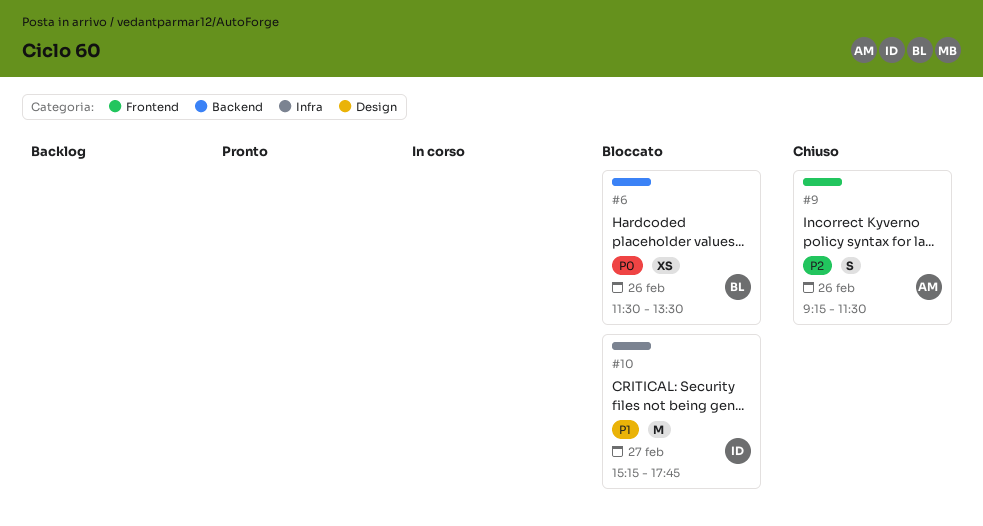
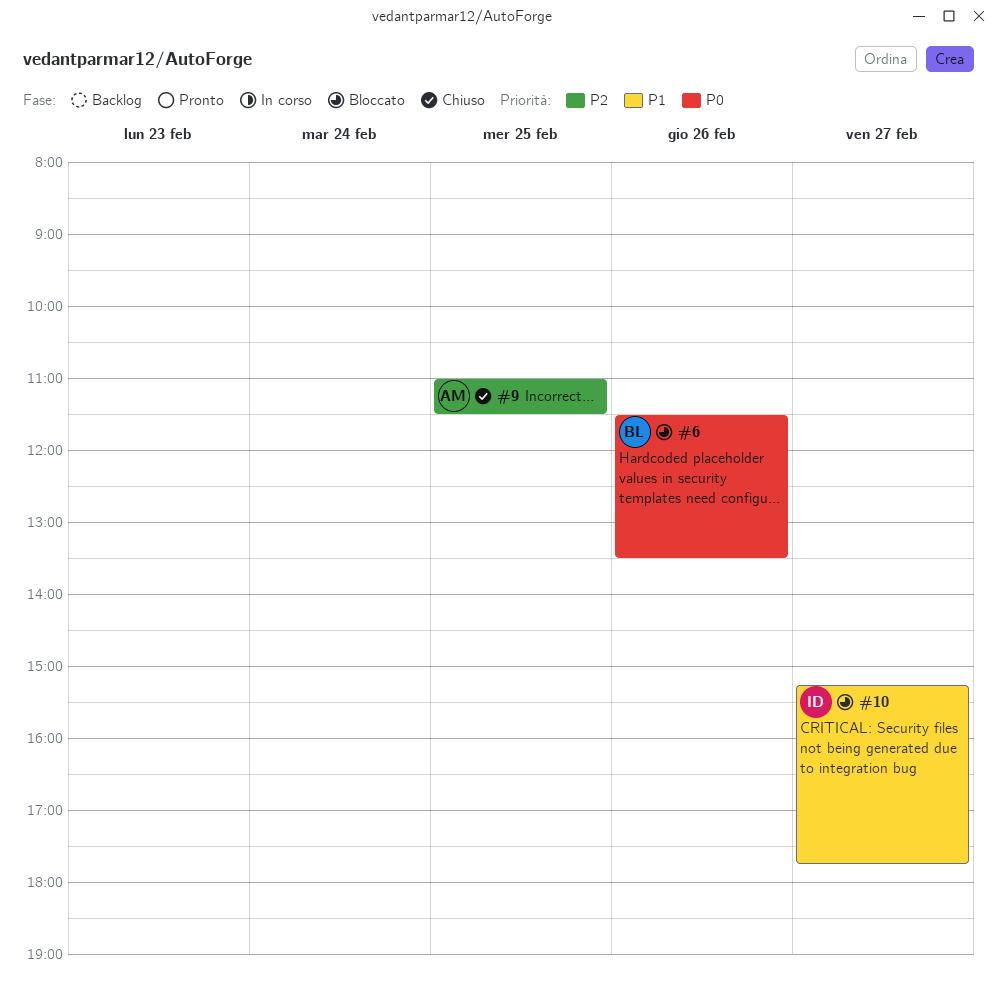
#9, day: Feb 26 -> Feb 25
#9, begins: 09:15 -> 11:00

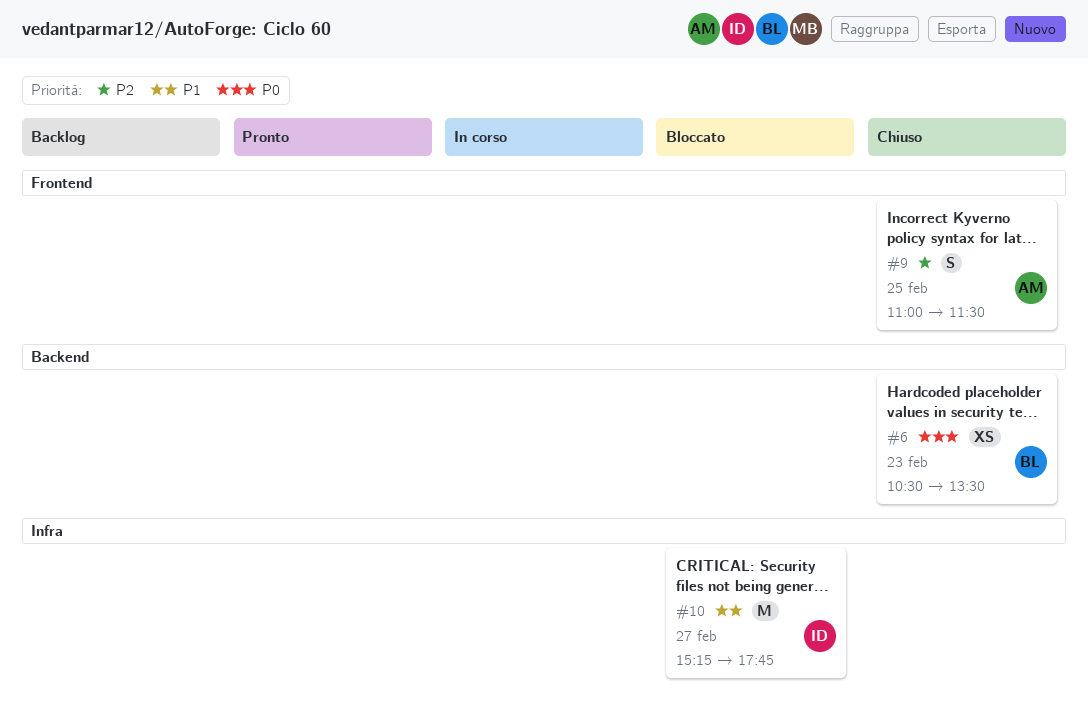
#6, status: Bloccato -> Chiuso
#6, day: Feb 26 -> Feb 23
#6, begins: 11:30 -> 10:30

